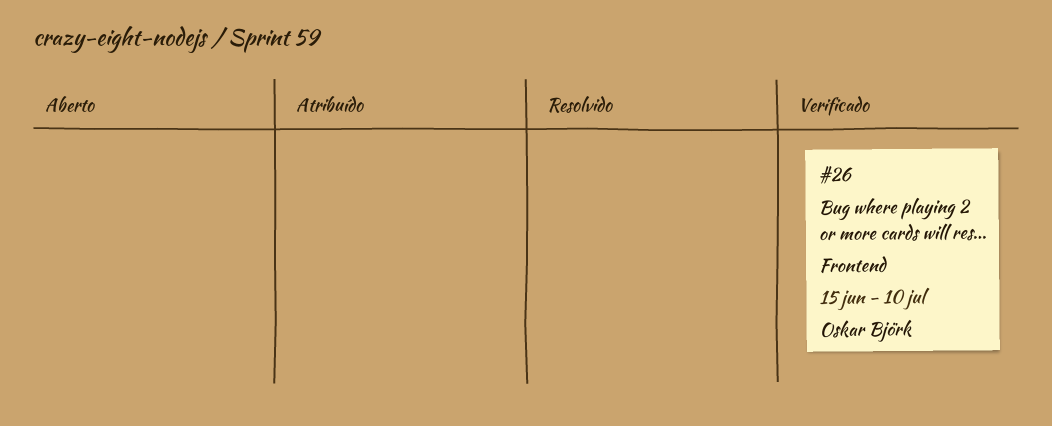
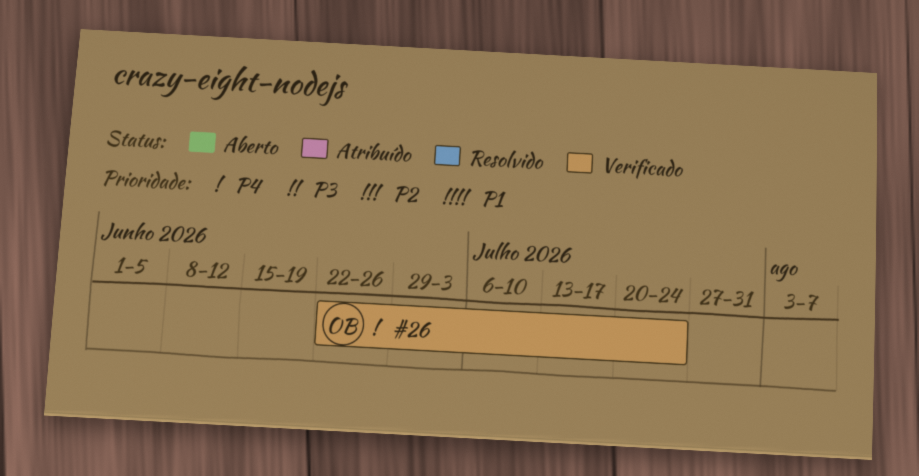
#26, start: Jun 15 -> Jun 22
#26, due: Jul 10 -> Jul 24

